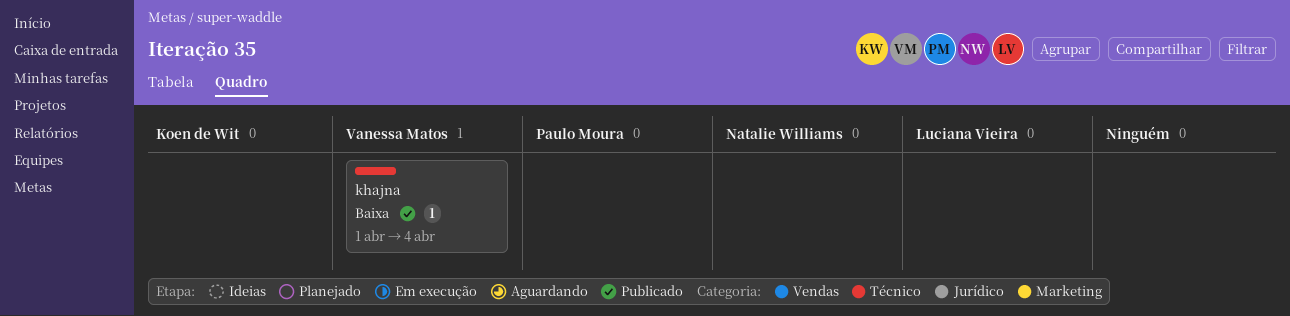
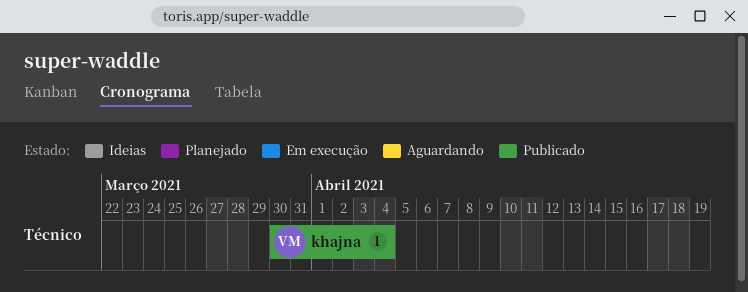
khajna, start: Apr 1 -> Mar 30

